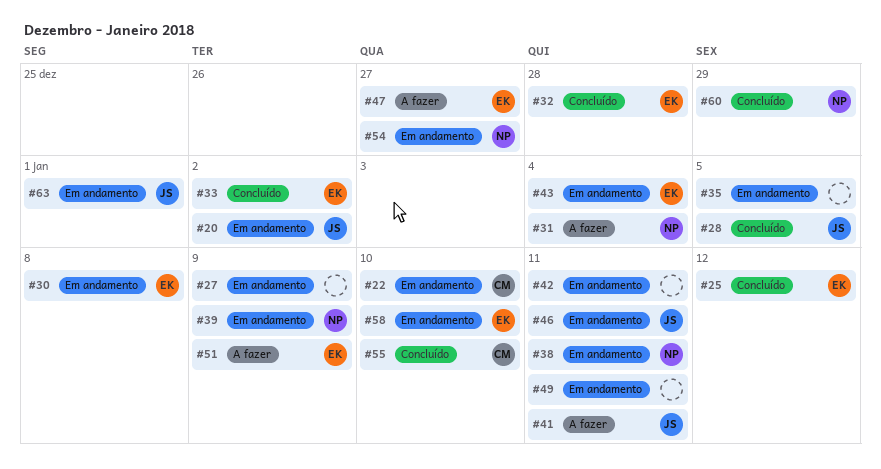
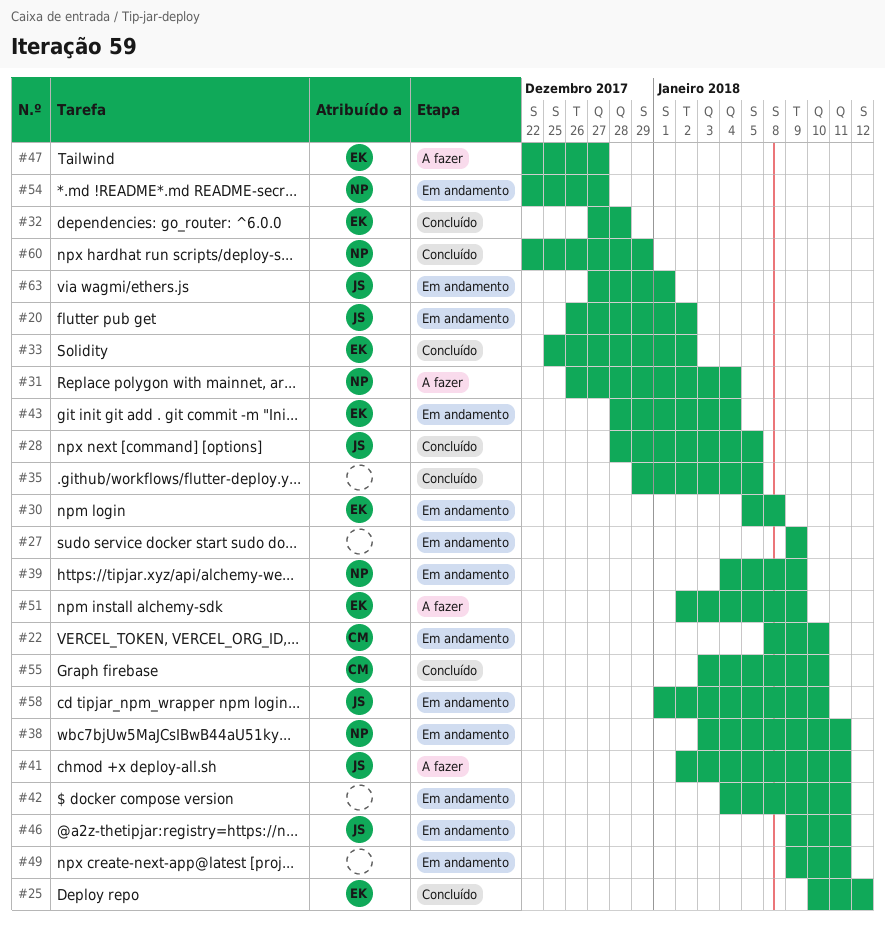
#35, status: Em andamento -> Concluído
#58, owner: EK -> JS

